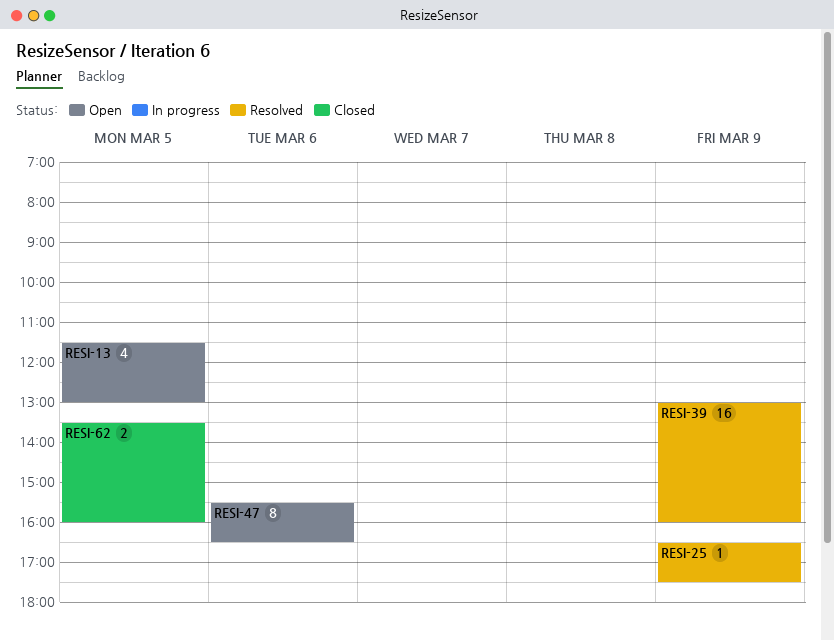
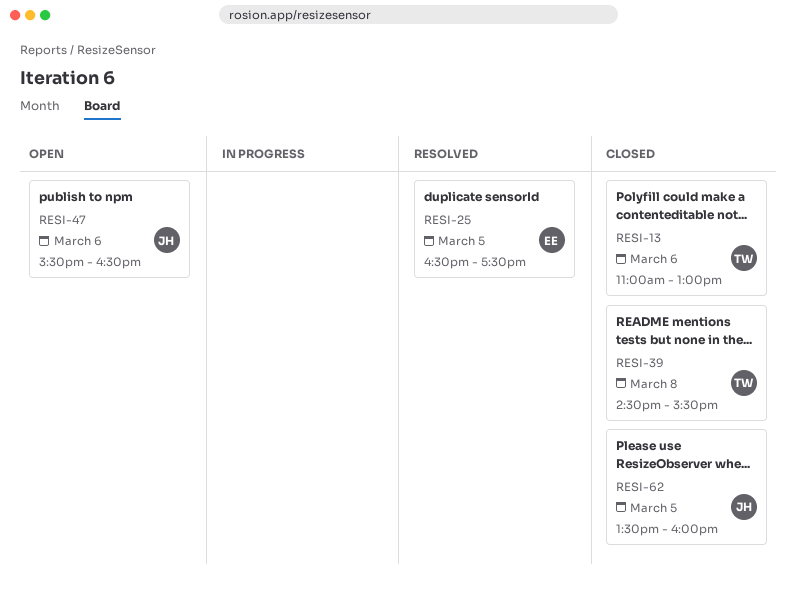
RESI-13, status: Open -> Closed
RESI-13, day: Mar 5 -> Mar 6
RESI-13, begins: 11:30 -> 11:00
RESI-25, day: Mar 9 -> Mar 5
RESI-39, status: Resolved -> Closed
RESI-39, day: Mar 9 -> Mar 8
RESI-39, begins: 13:00 -> 14:30
RESI-39, ends: 16:00 -> 15:30

